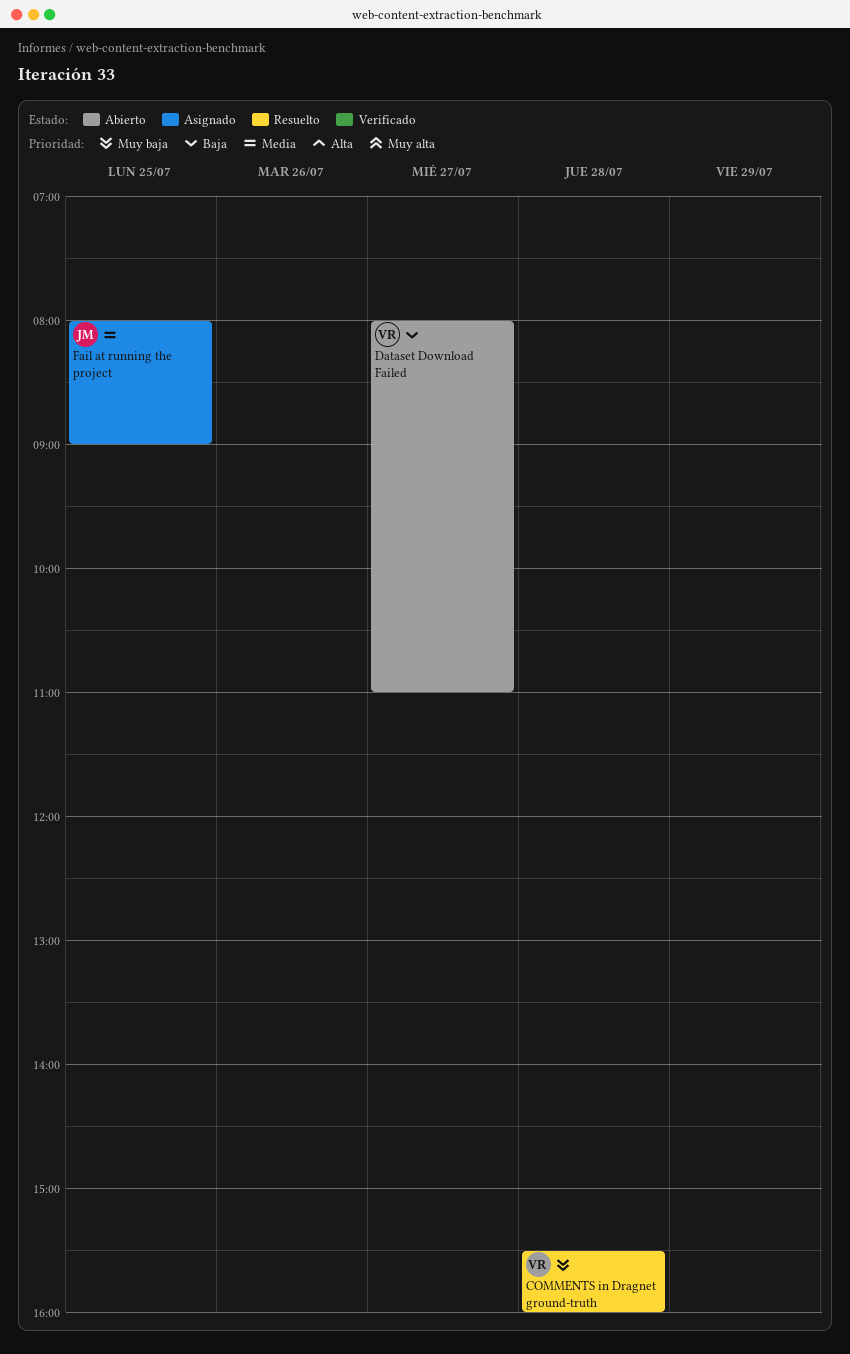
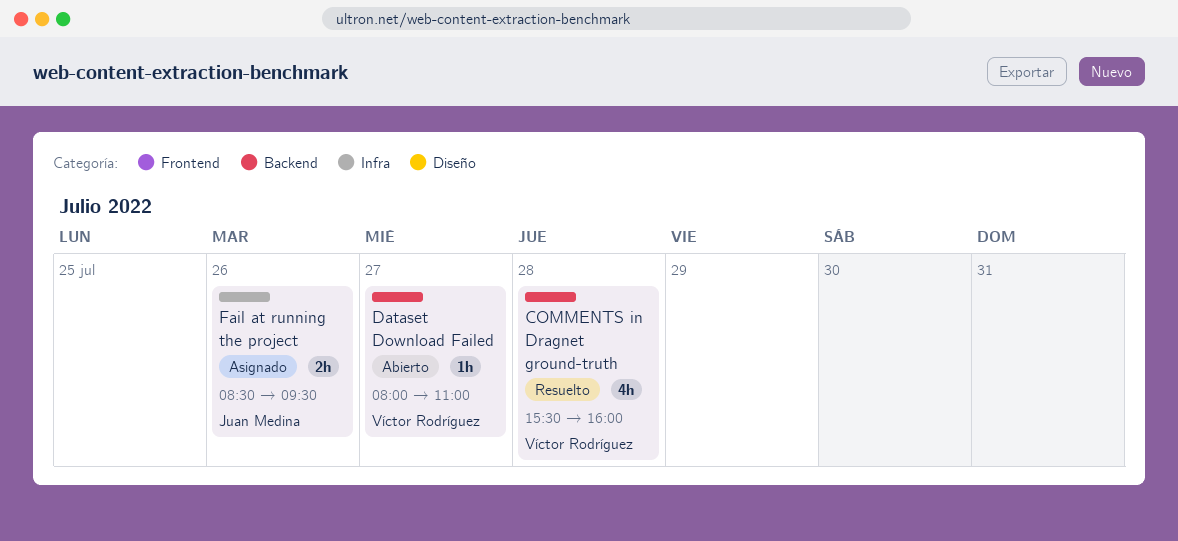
Fail at running the project, day: Jul 25 -> Jul 26
Fail at running the project, begins: 08:00 -> 08:30
Fail at running the project, ends: 09:00 -> 09:30

